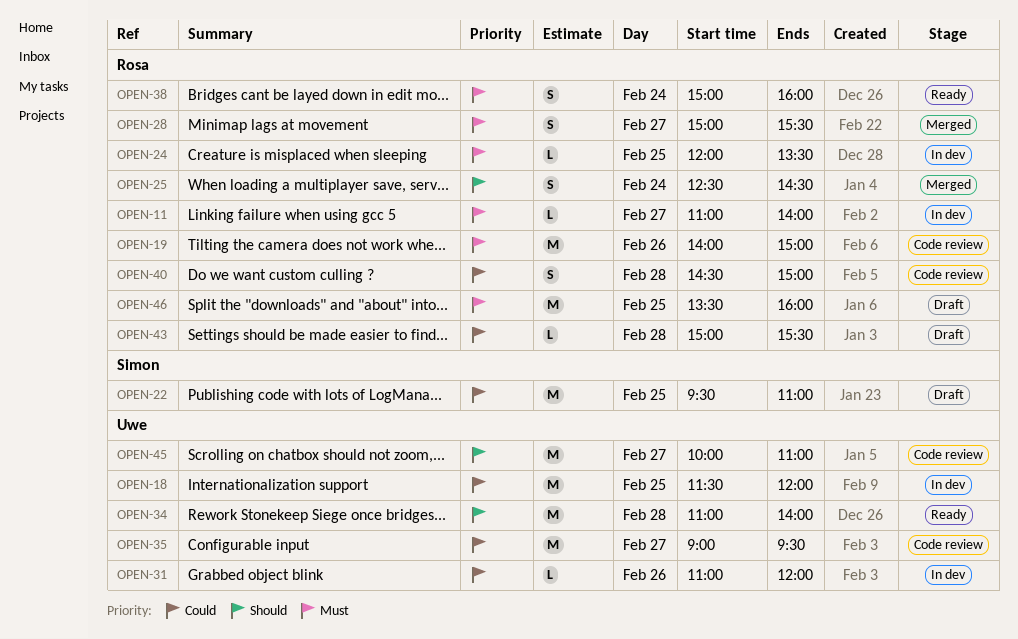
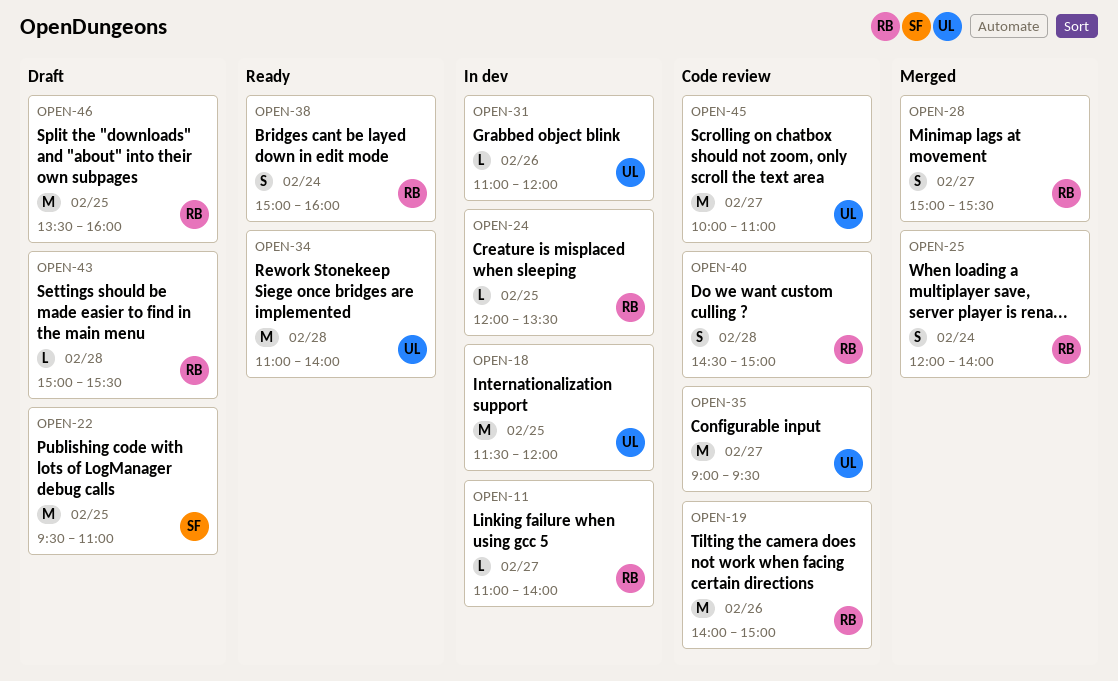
OPEN-25, begins: 12:30 -> 12:00
OPEN-25, ends: 14:30 -> 14:00

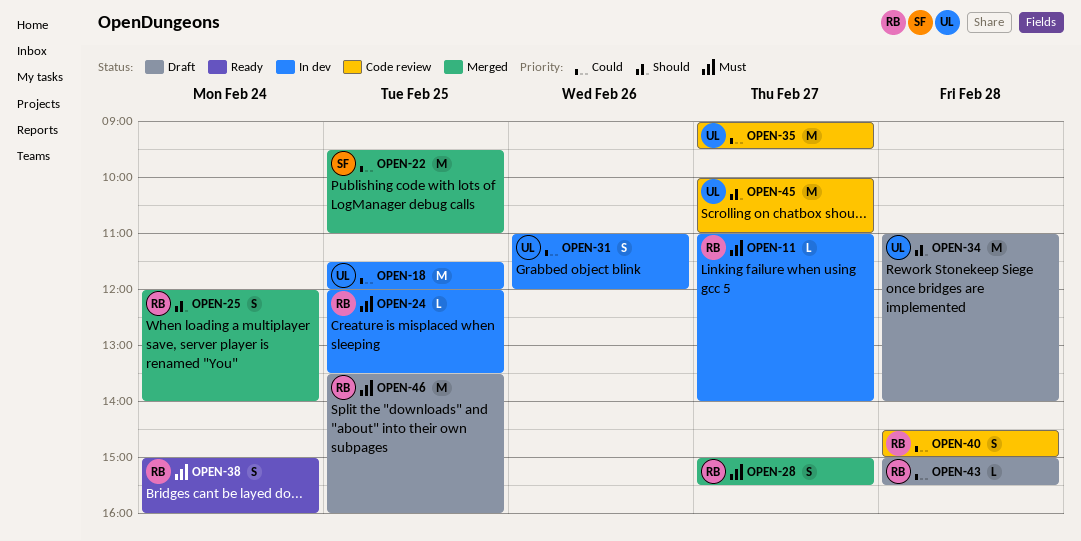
OPEN-19: present -> none
OPEN-22, status: Draft -> Merged
OPEN-31, estimate: L -> S
OPEN-34, status: Ready -> Draft

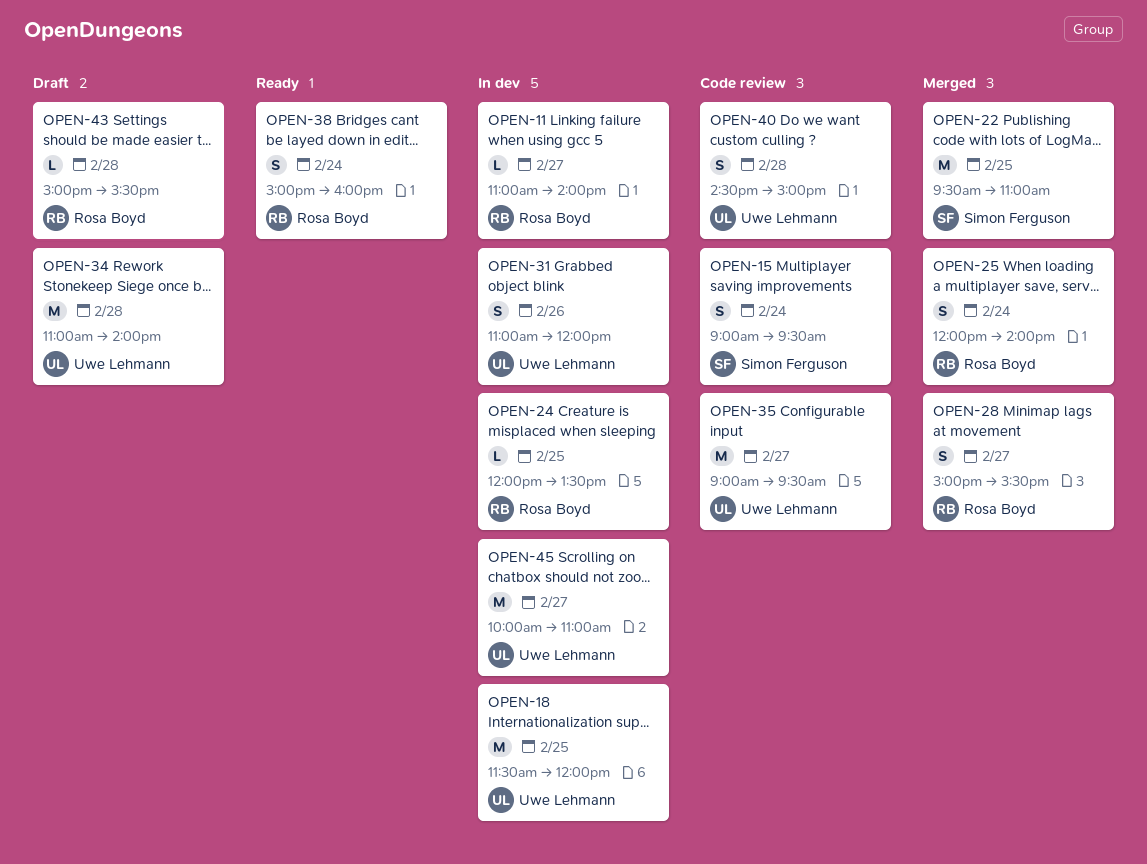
OPEN-15: none -> present
OPEN-40, owner: Rosa Boyd -> Uwe Lehmann
OPEN-45, status: Code review -> In dev
OPEN-46: present -> none

